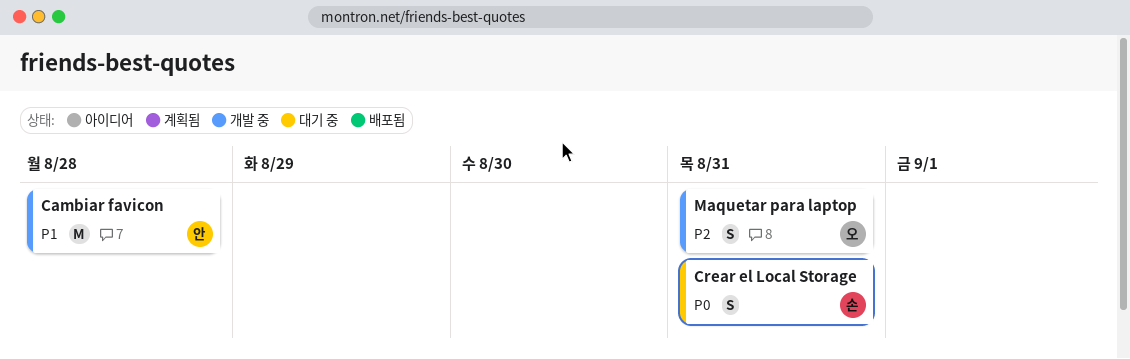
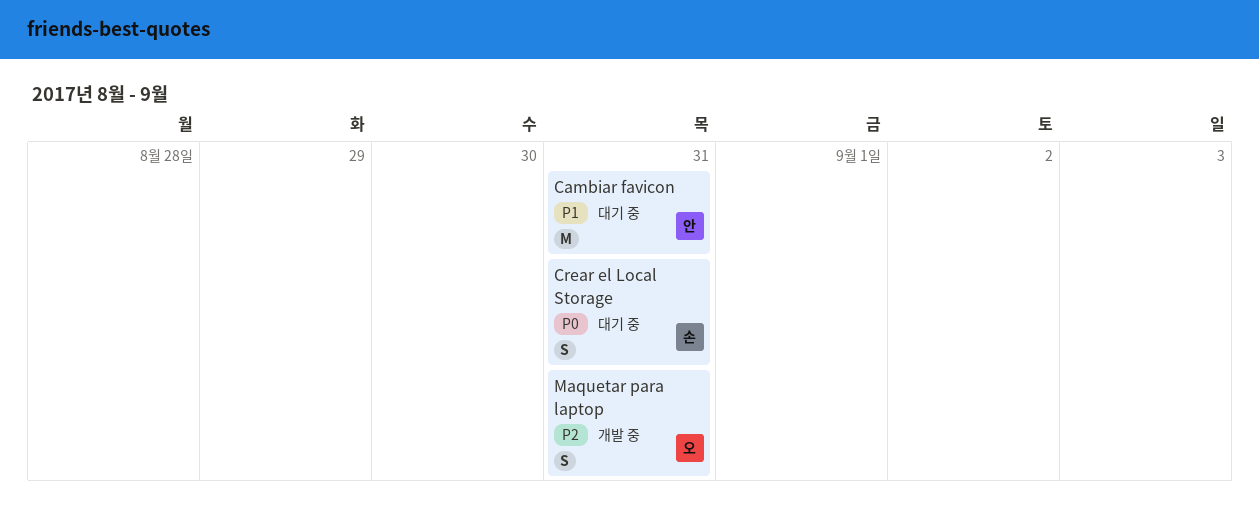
Cambiar favicon, status: 개발 중 -> 대기 중
Cambiar favicon, due: Aug 28 -> Aug 31

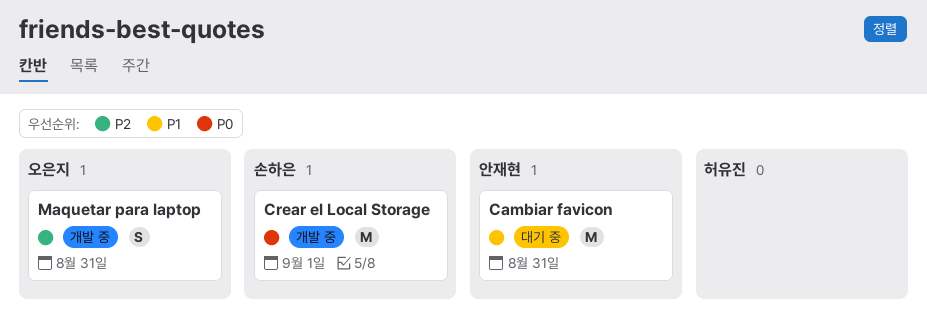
Crear el Local Storage, status: 대기 중 -> 개발 중
Crear el Local Storage, estimate: S -> M
Crear el Local Storage, due: Aug 31 -> Sep 1

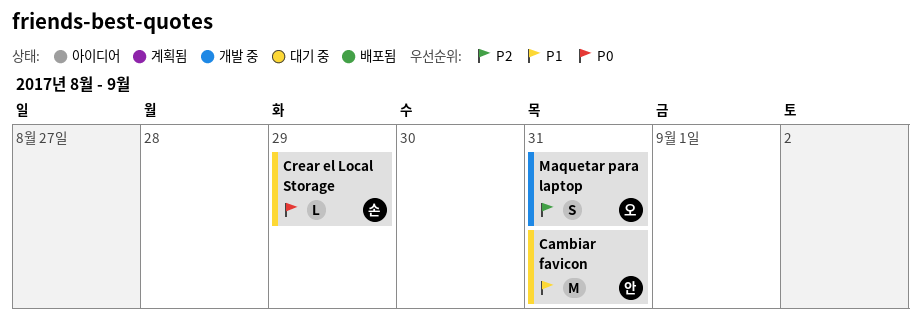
Crear el Local Storage, status: 개발 중 -> 대기 중
Crear el Local Storage, estimate: M -> L
Crear el Local Storage, due: Sep 1 -> Aug 29

